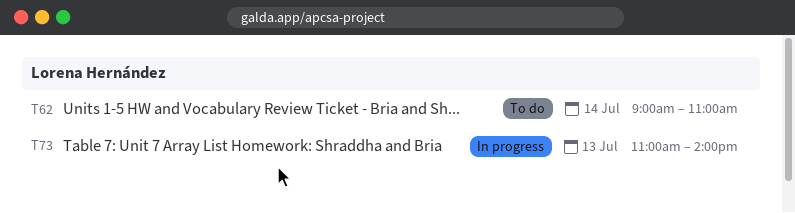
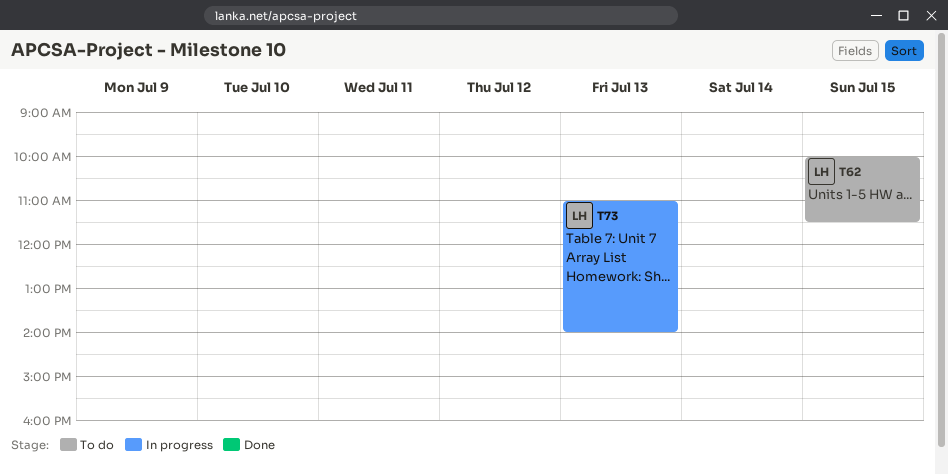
T62, day: Jul 14 -> Jul 15
T62, begins: 09:00 -> 10:00
T62, ends: 11:00 -> 11:30

